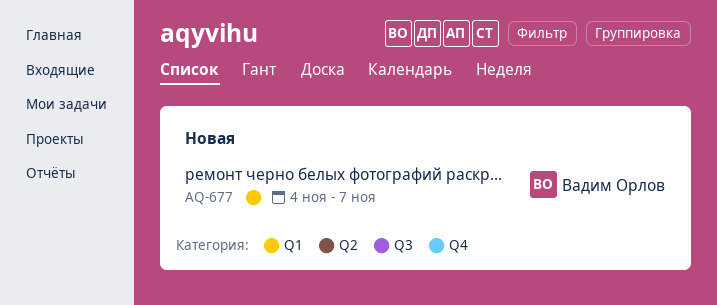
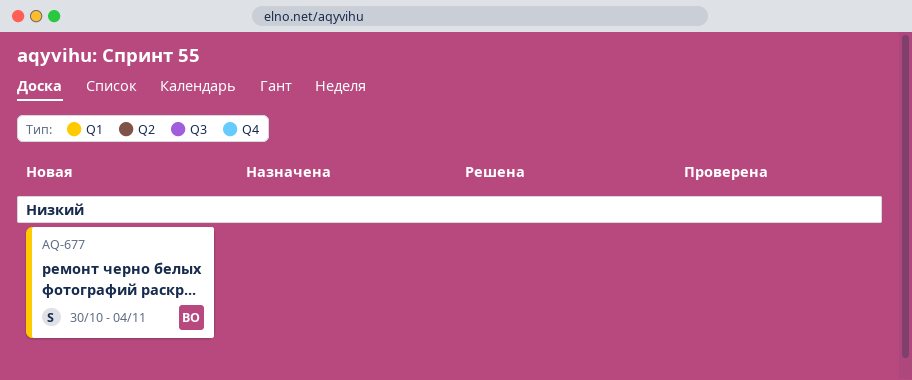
AQ-677, start: Nov 4 -> Oct 30
AQ-677, due: Nov 7 -> Nov 4

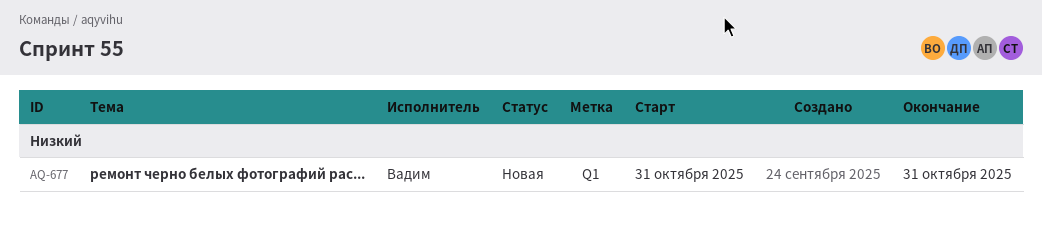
AQ-677, start: Oct 30 -> Oct 31
AQ-677, due: Nov 4 -> Oct 31

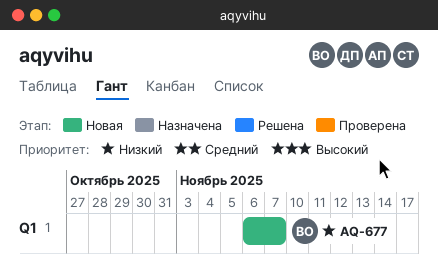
AQ-677, start: Oct 31 -> Nov 6
AQ-677, due: Oct 31 -> Nov 7

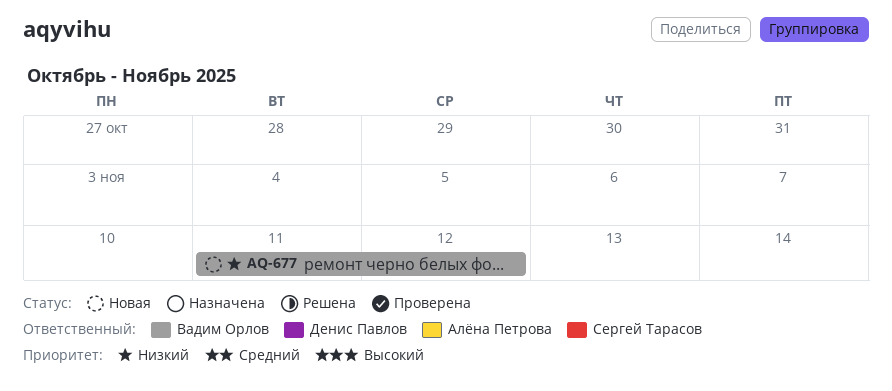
AQ-677, start: Nov 6 -> Nov 11
AQ-677, due: Nov 7 -> Nov 12

